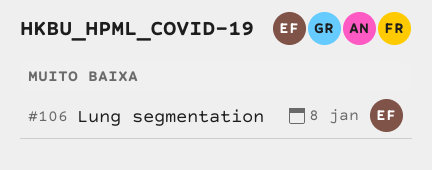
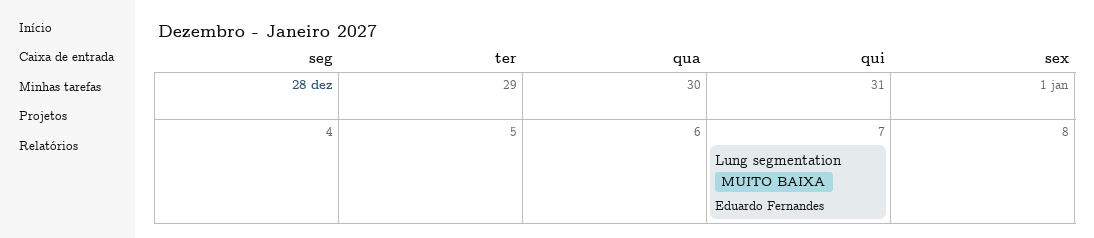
Lung segmentation, due: Jan 8 -> Jan 7

